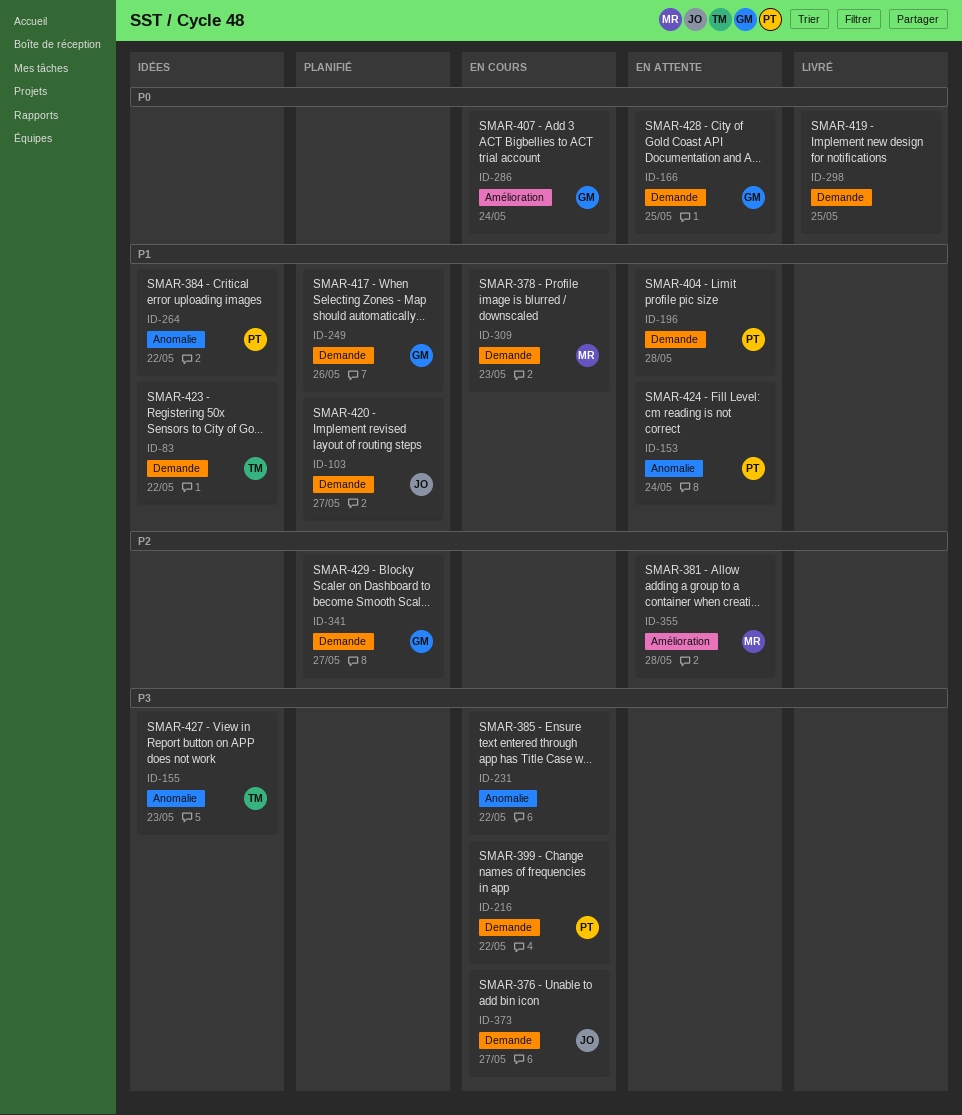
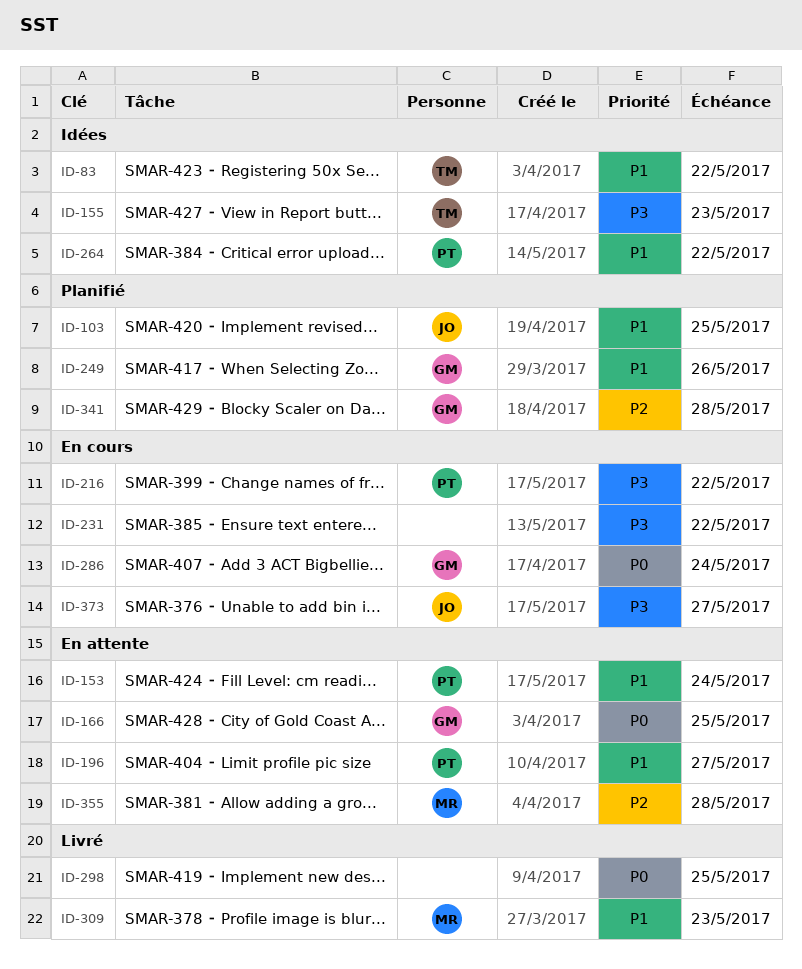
ID-103, due: May 27 -> May 25
ID-196, due: May 28 -> May 27
ID-309, status: En cours -> Livré
ID-341, due: May 27 -> May 28

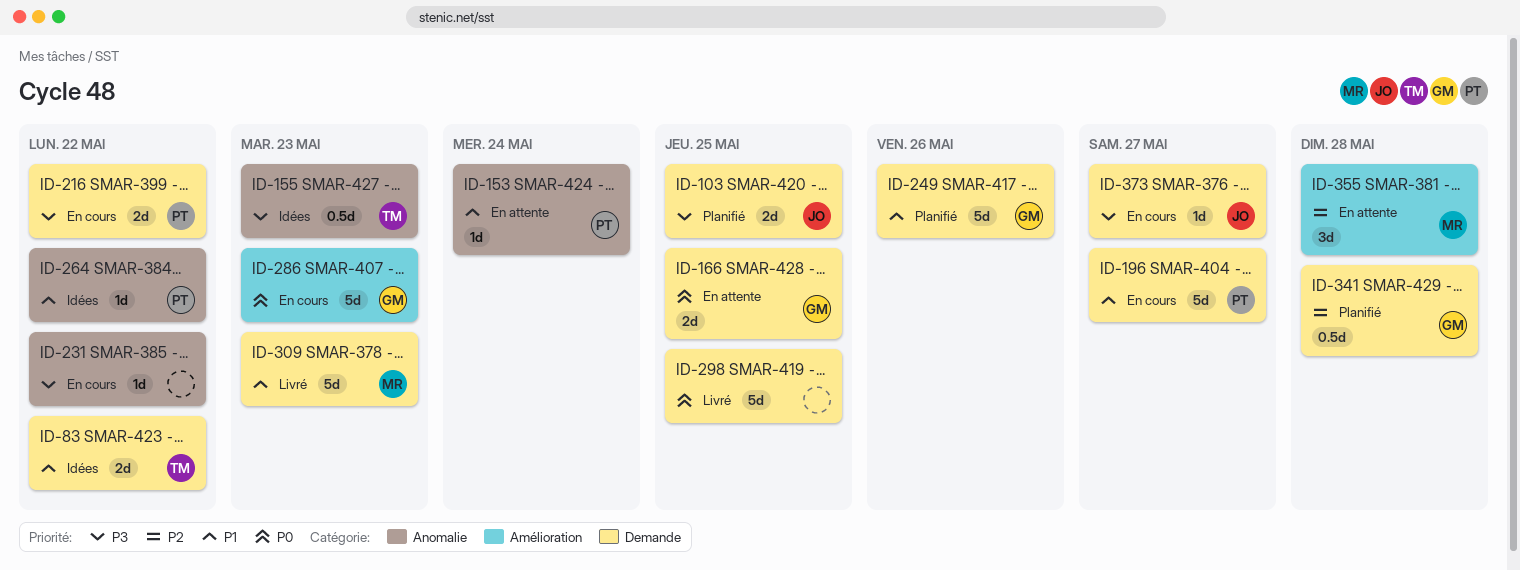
ID-103, priority: P1 -> P3
ID-196, status: En attente -> En cours
ID-286, due: May 24 -> May 23

